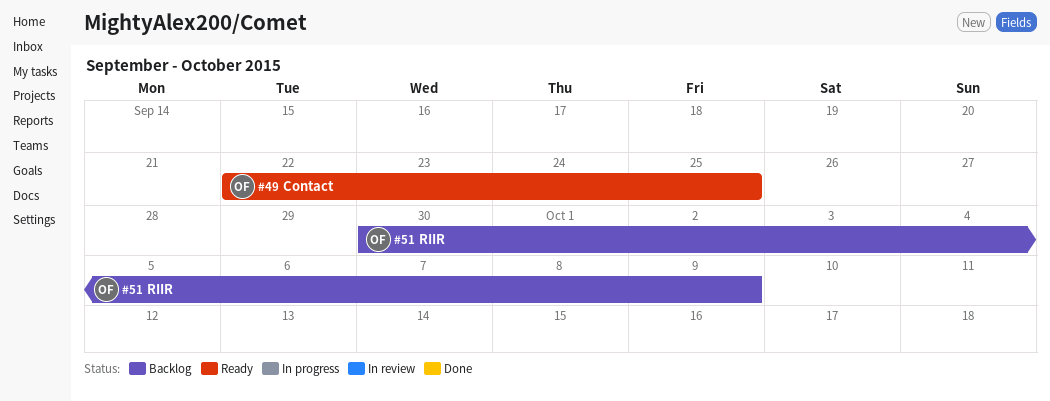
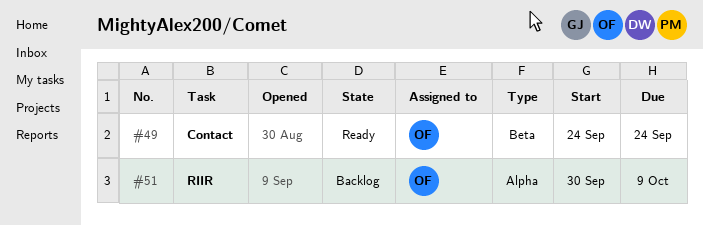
#49, start: Sep 22 -> Sep 24
#49, due: Sep 25 -> Sep 24

